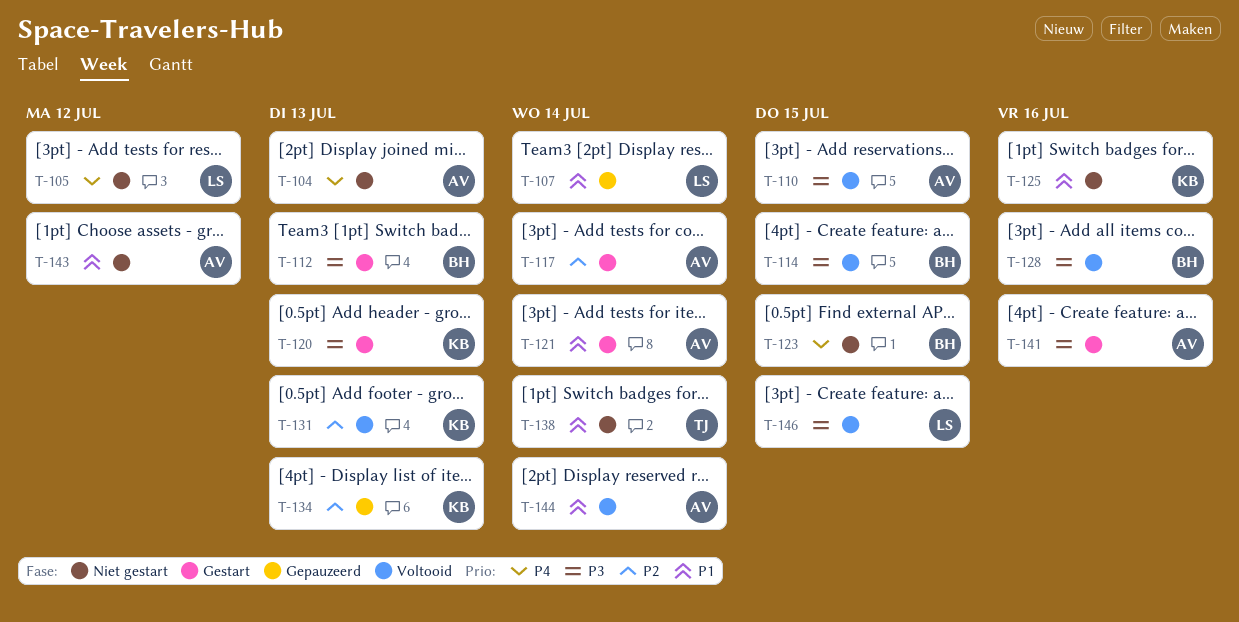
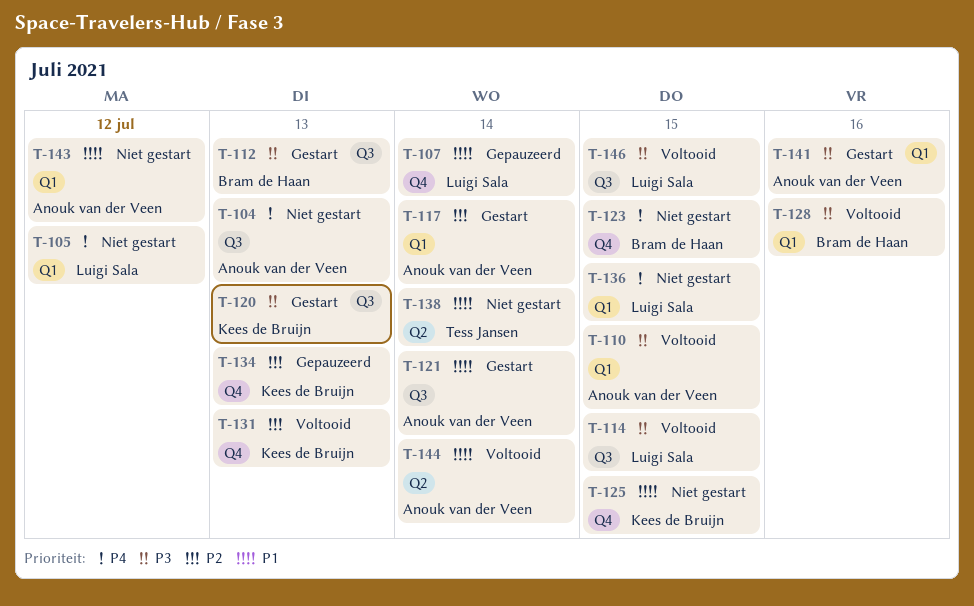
T-114, owner: Bram de Haan -> Luigi Sala
T-125, due: Jul 16 -> Jul 15
T-136: none -> present

